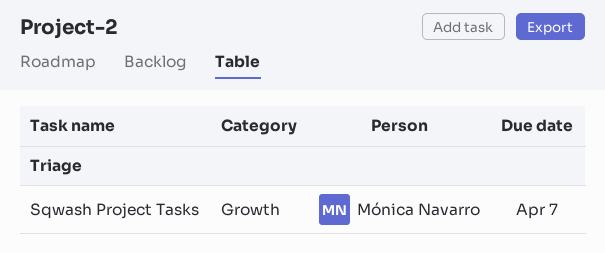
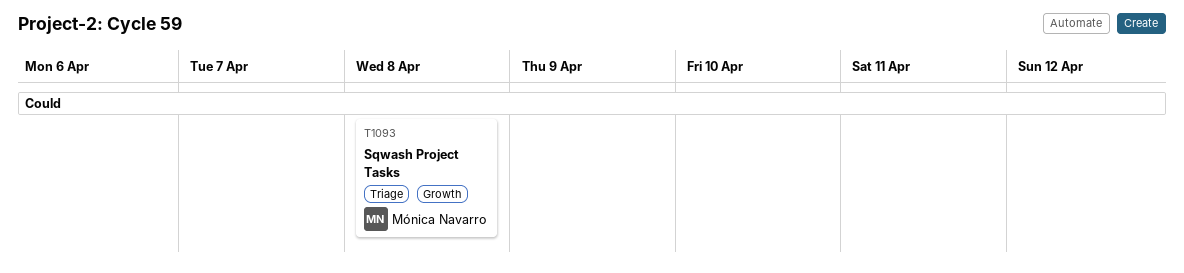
Sqwash Project Tasks, due: Apr 7 -> Apr 8

